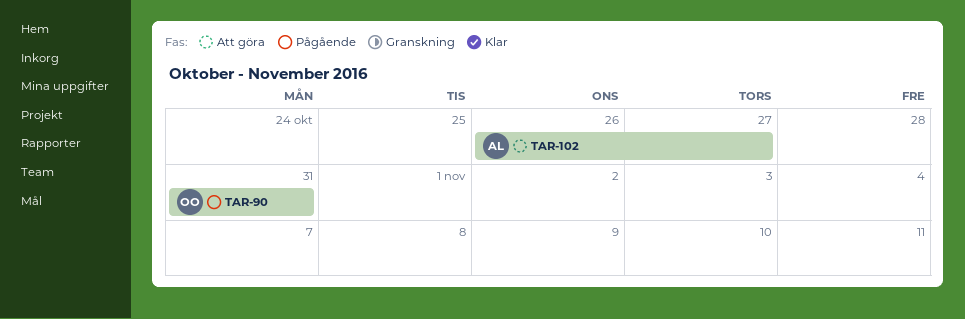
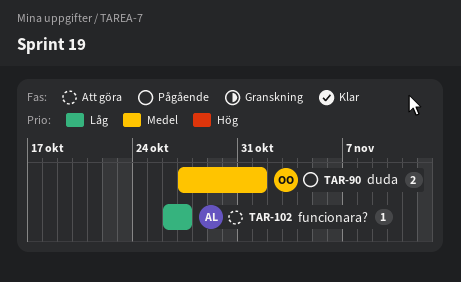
TAR-90, start: Oct 31 -> Oct 27
TAR-90, due: Oct 31 -> Nov 1

